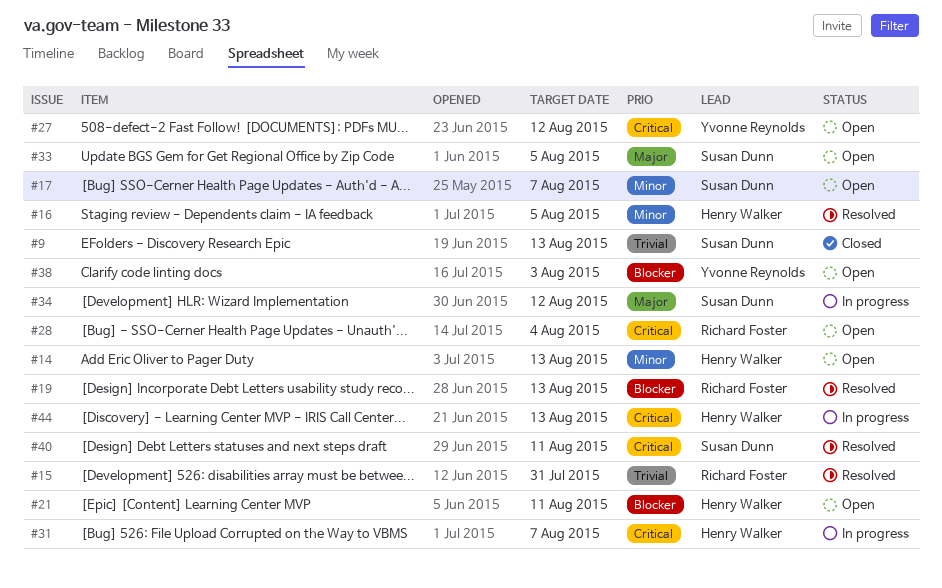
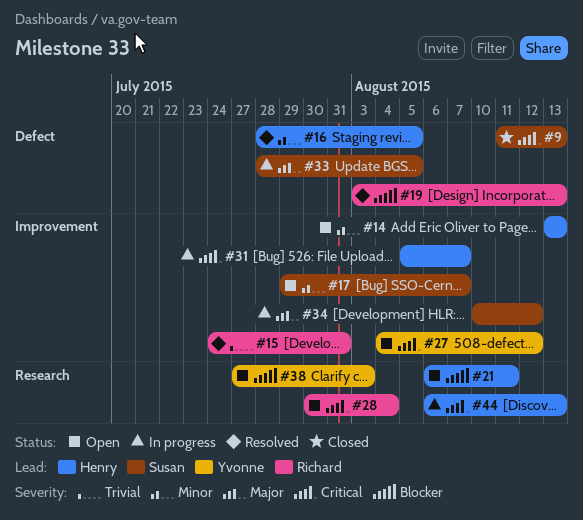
#9, priority: Trivial -> Critical
#33, status: Open -> In progress
#40: present -> none

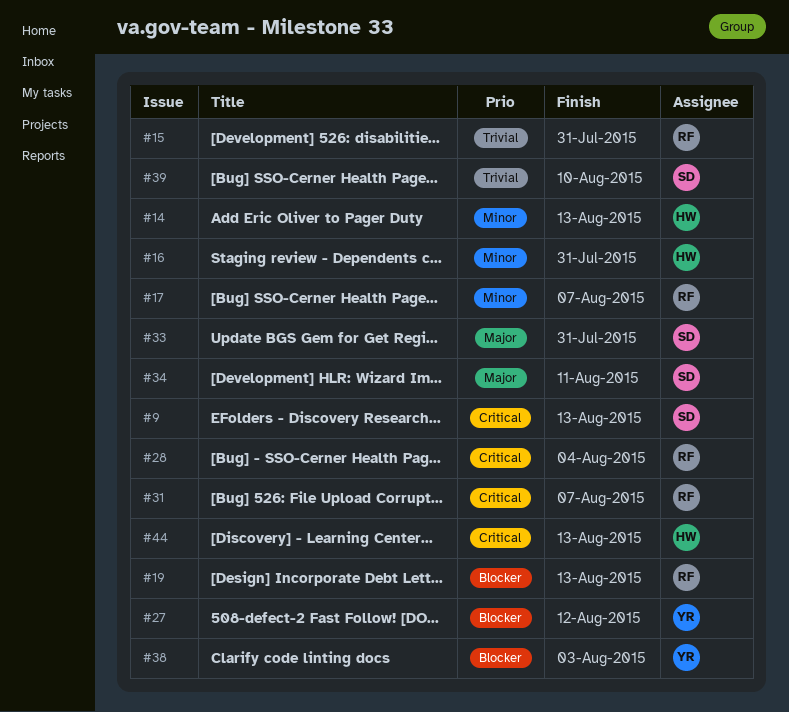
#16, due: Aug 5 -> Jul 31
#17, owner: Susan -> Richard
#21: present -> none
#27, priority: Critical -> Blocker
#31, owner: Henry -> Richard
#33, due: Aug 5 -> Jul 31
#34, due: Aug 12 -> Aug 11
#39: none -> present

